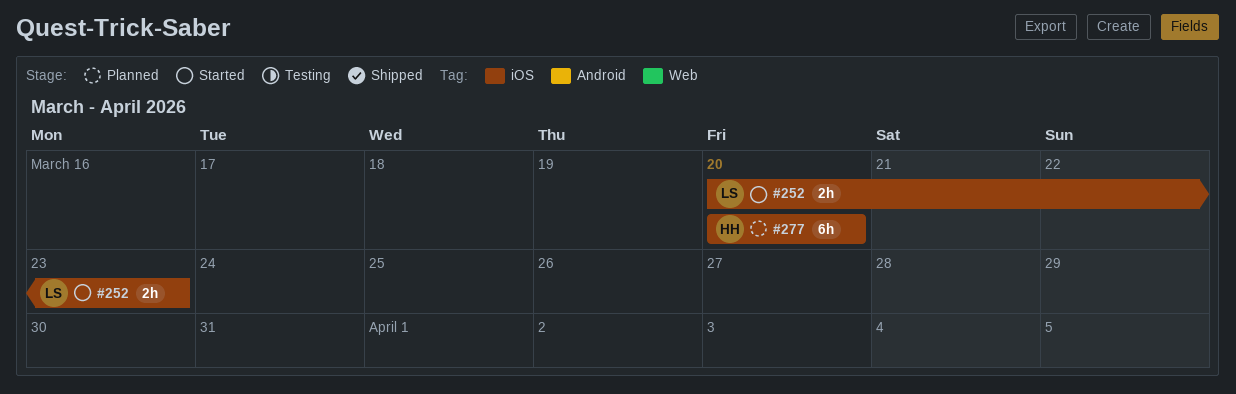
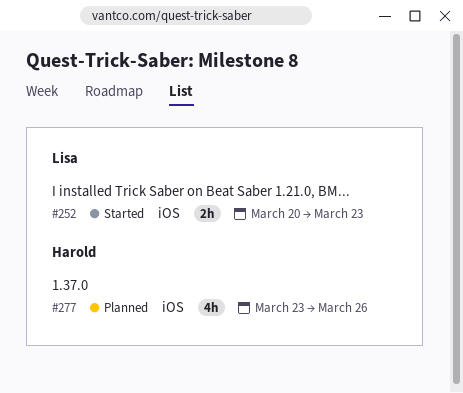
#277, estimate: 6h -> 4h
#277, start: Mar 20 -> Mar 23
#277, due: Mar 20 -> Mar 26

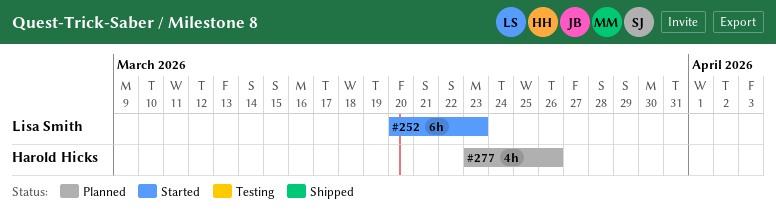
#252, estimate: 2h -> 6h

